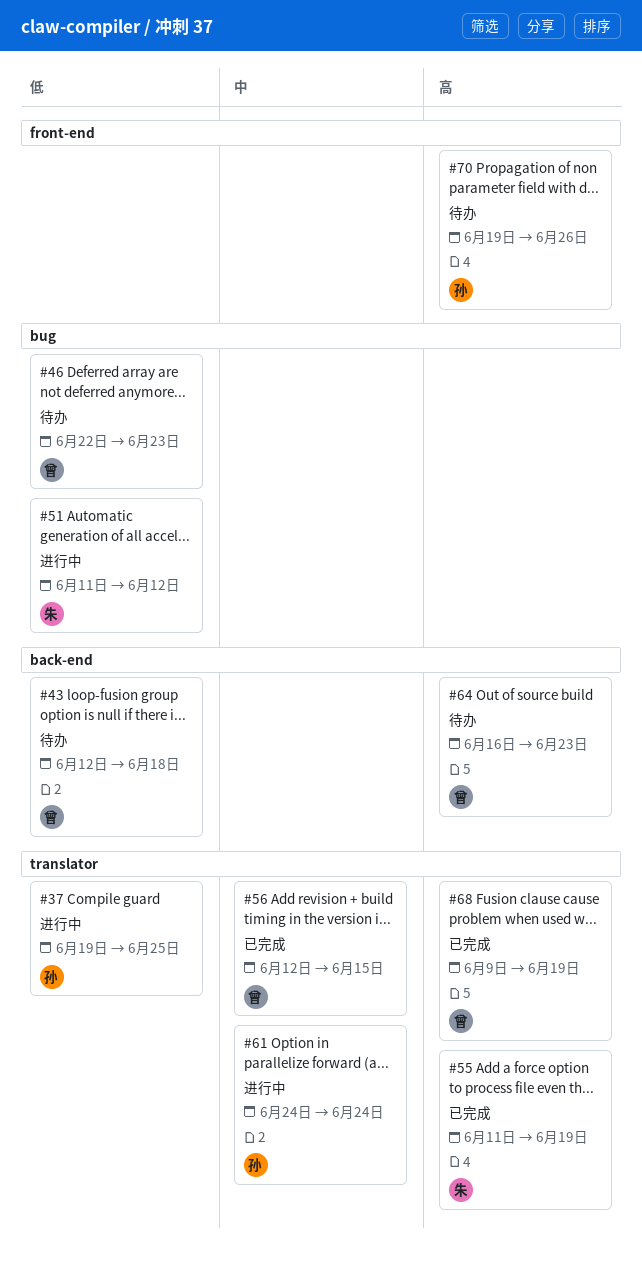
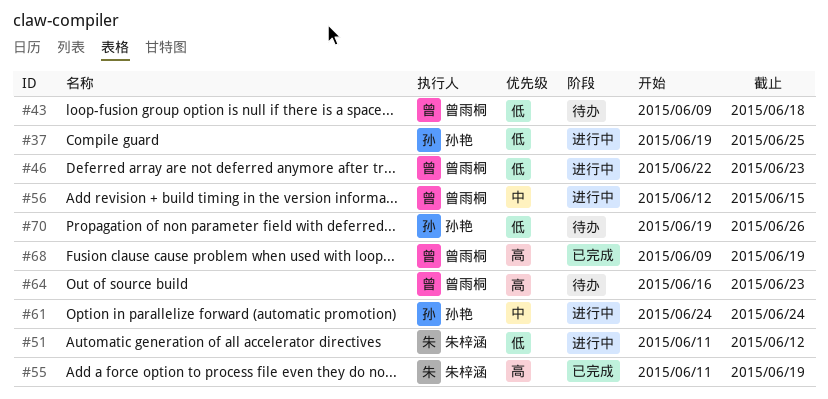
#43, start: Jun 12 -> Jun 9
#46, status: 待办 -> 进行中
#56, status: 已完成 -> 进行中
#70, priority: 高 -> 低

